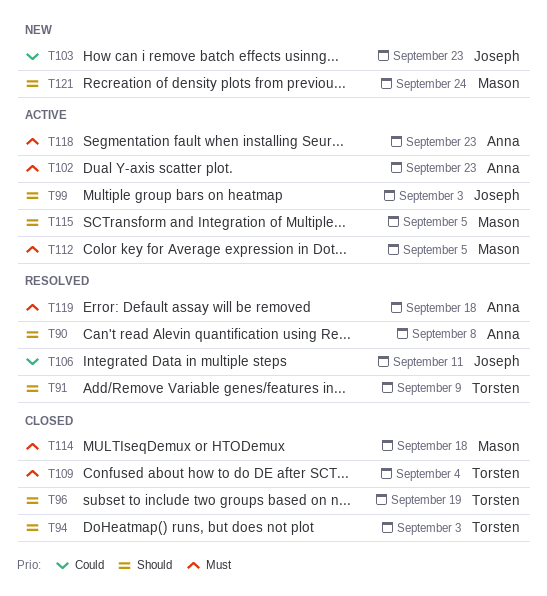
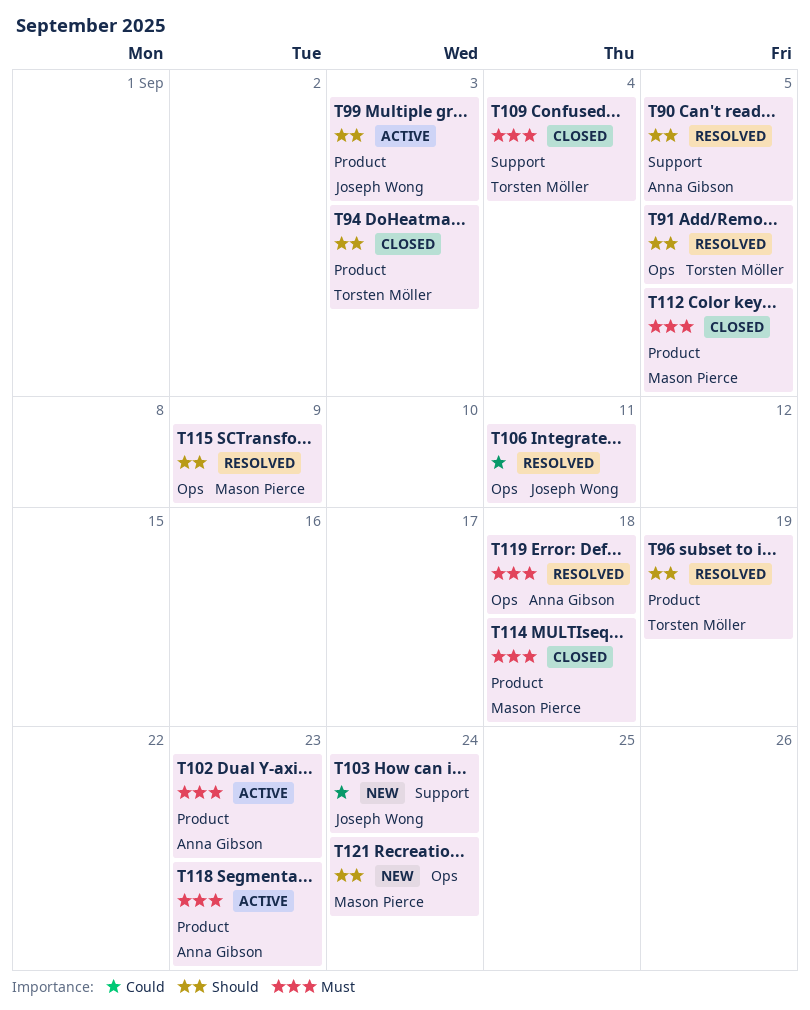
T90, due: Sep 8 -> Sep 5
T91, due: Sep 9 -> Sep 5
T96, status: Closed -> Resolved
T103, due: Sep 23 -> Sep 24
T112, status: Active -> Closed
T115, status: Active -> Resolved
T115, due: Sep 5 -> Sep 9

